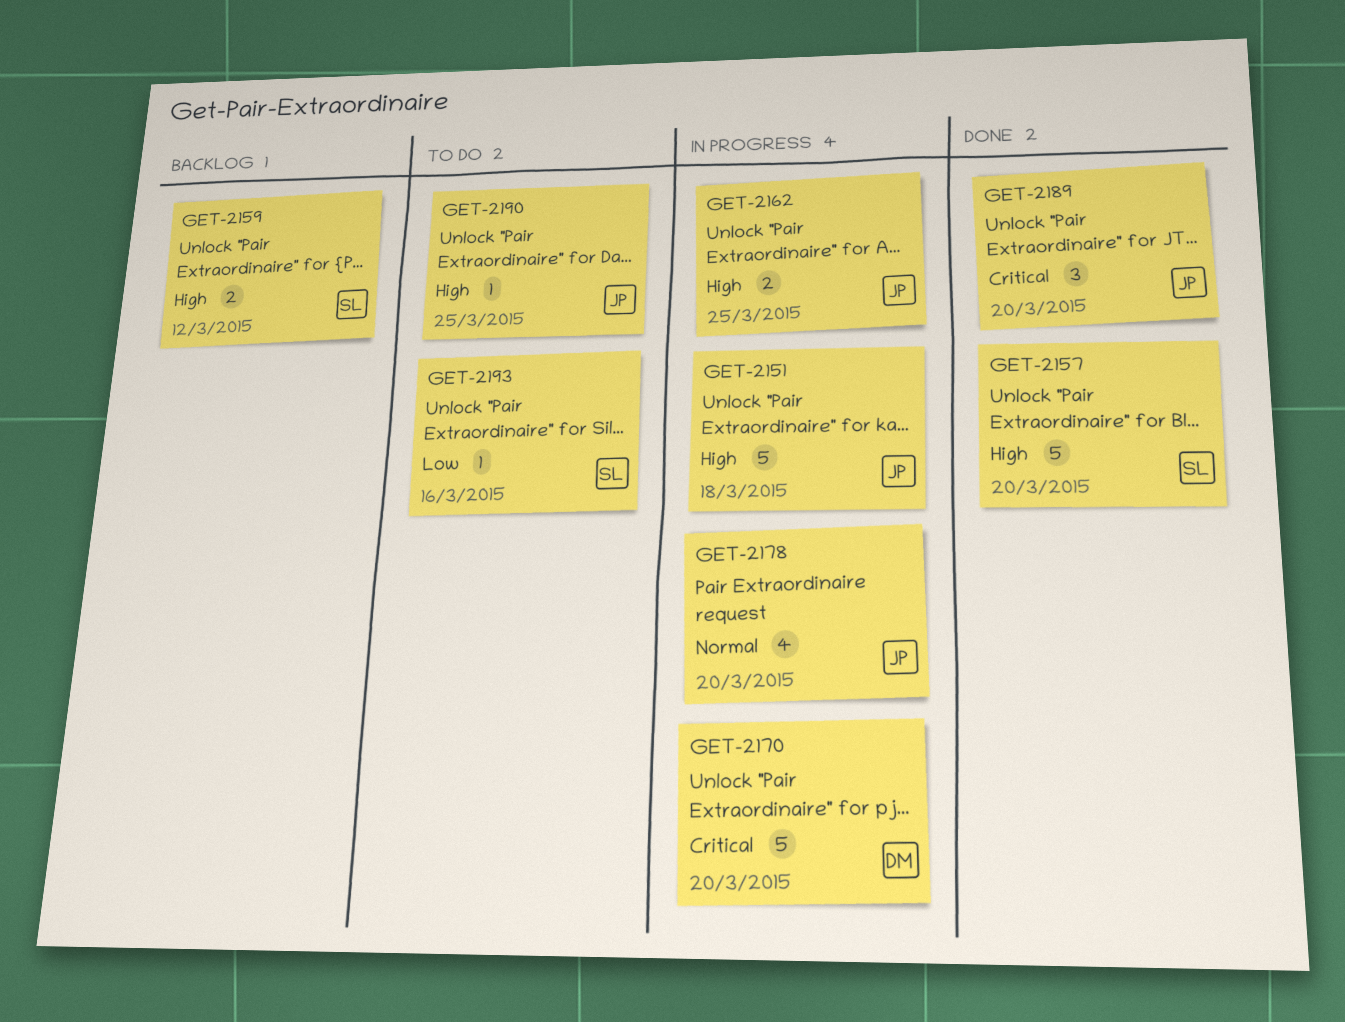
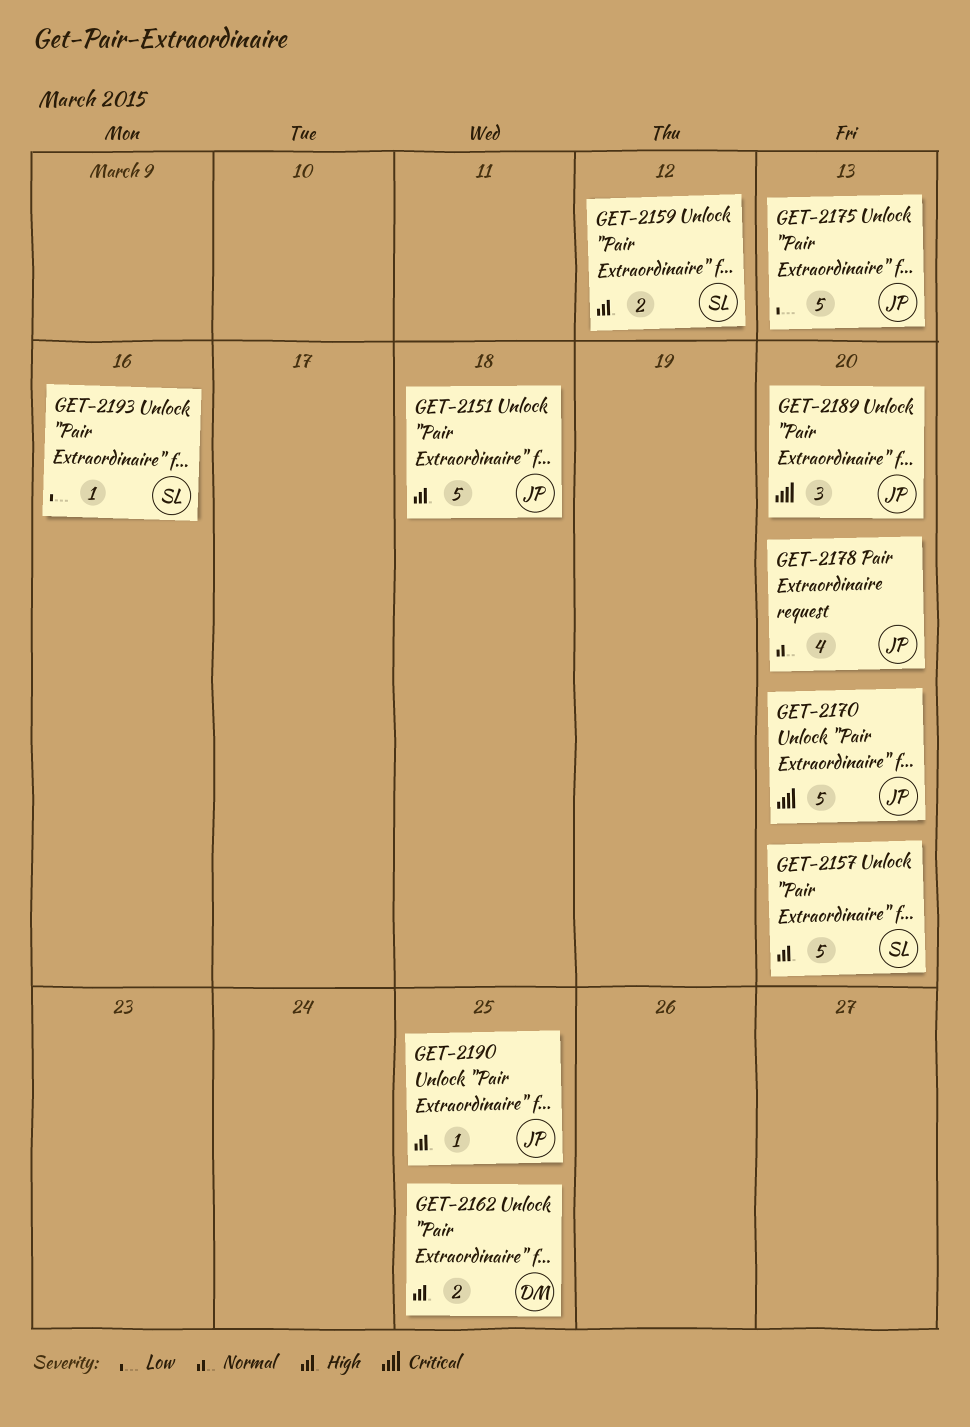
GET-2162, owner: JP -> DM
GET-2170, owner: DM -> JP
GET-2175: none -> present

